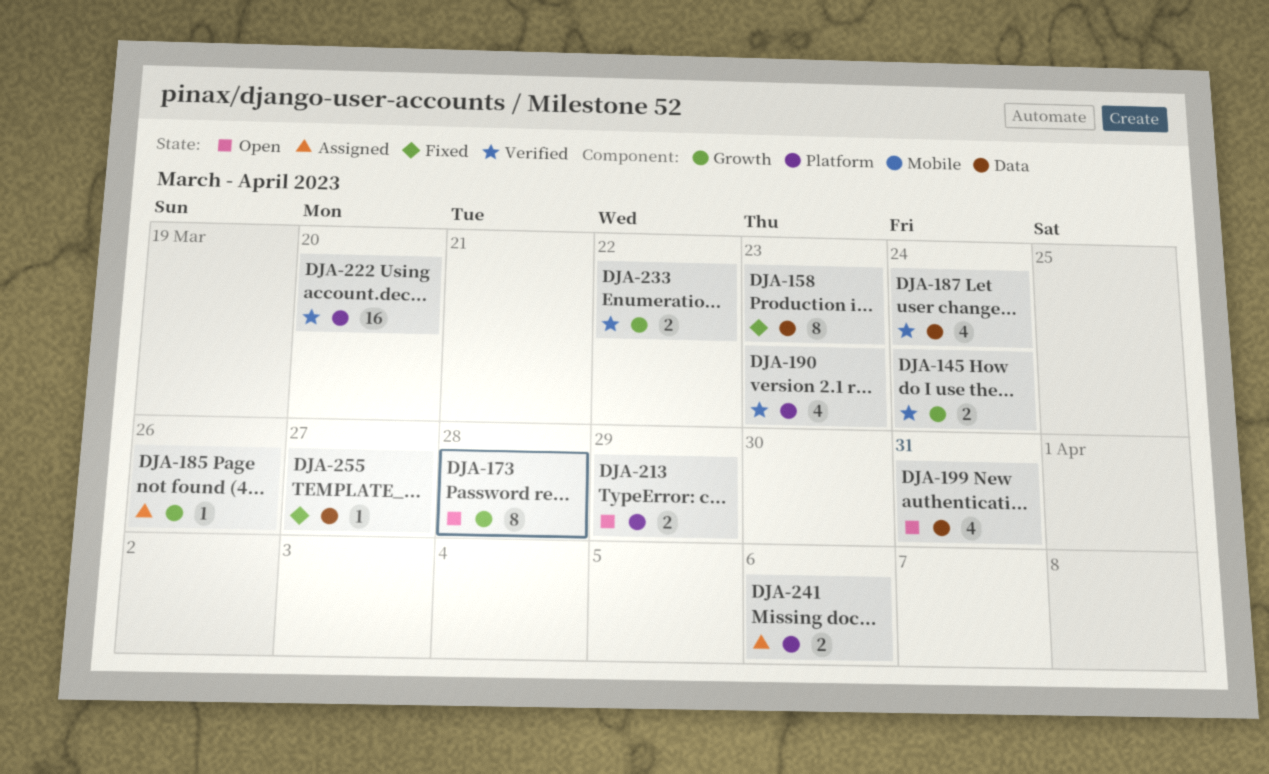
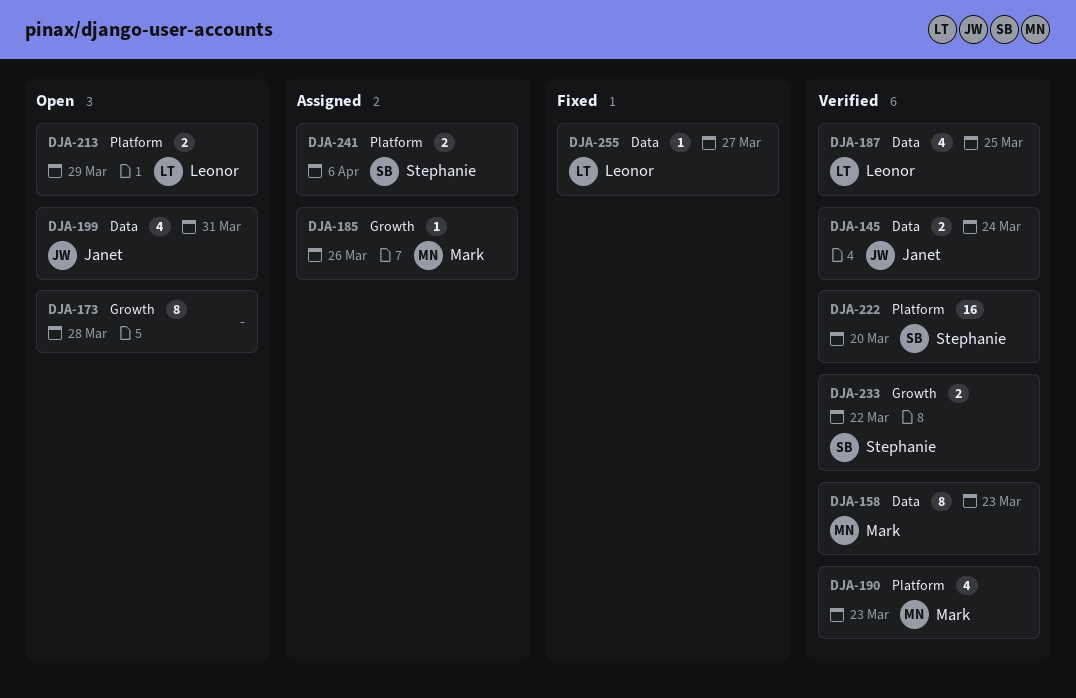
DJA-145, label: Growth -> Data
DJA-158, status: Fixed -> Verified
DJA-187, due: Mar 24 -> Mar 25

